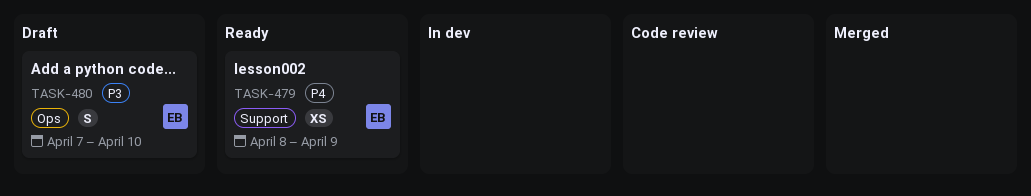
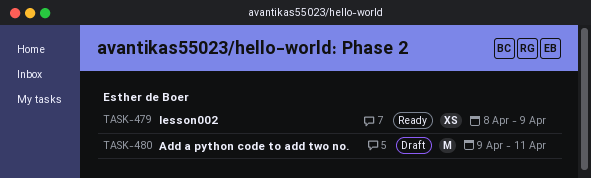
TASK-480, estimate: S -> M
TASK-480, start: Apr 7 -> Apr 9
TASK-480, due: Apr 10 -> Apr 11

